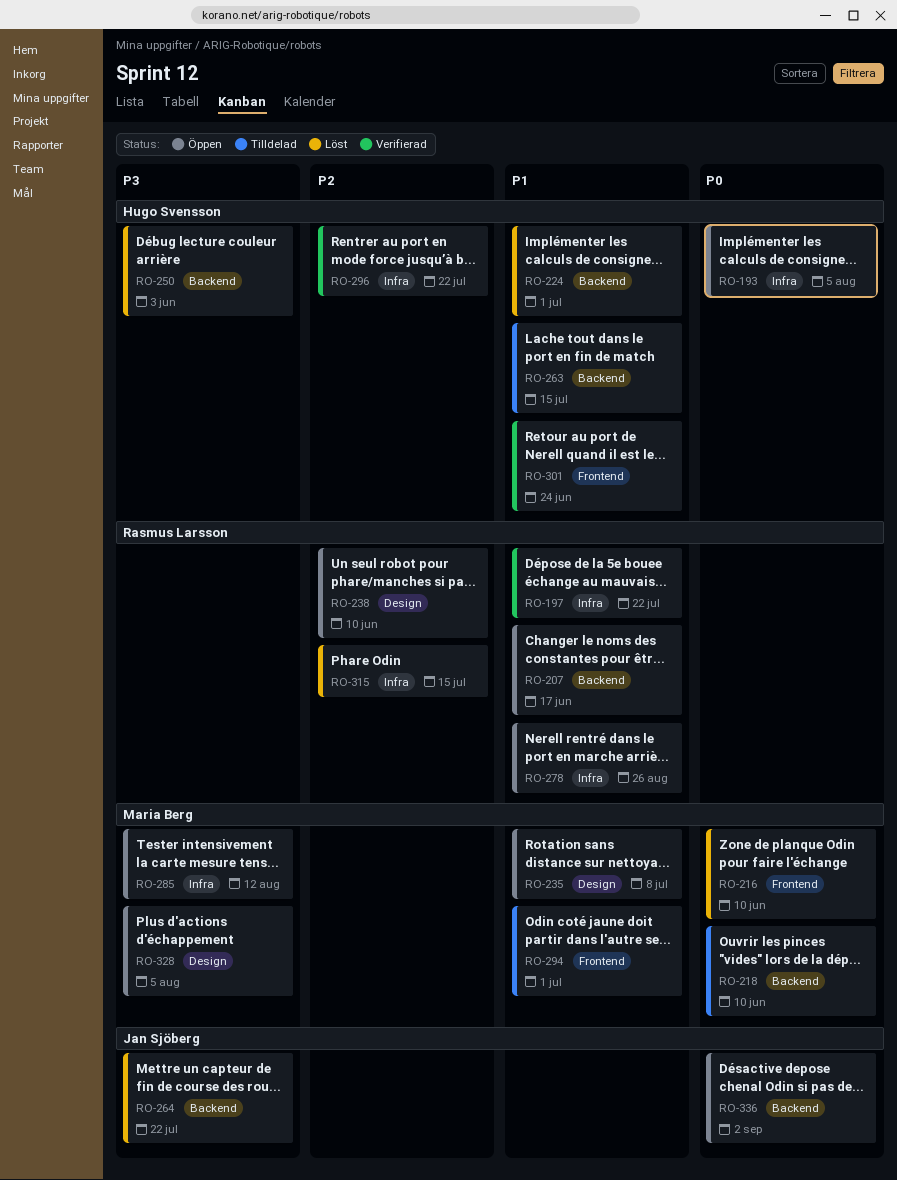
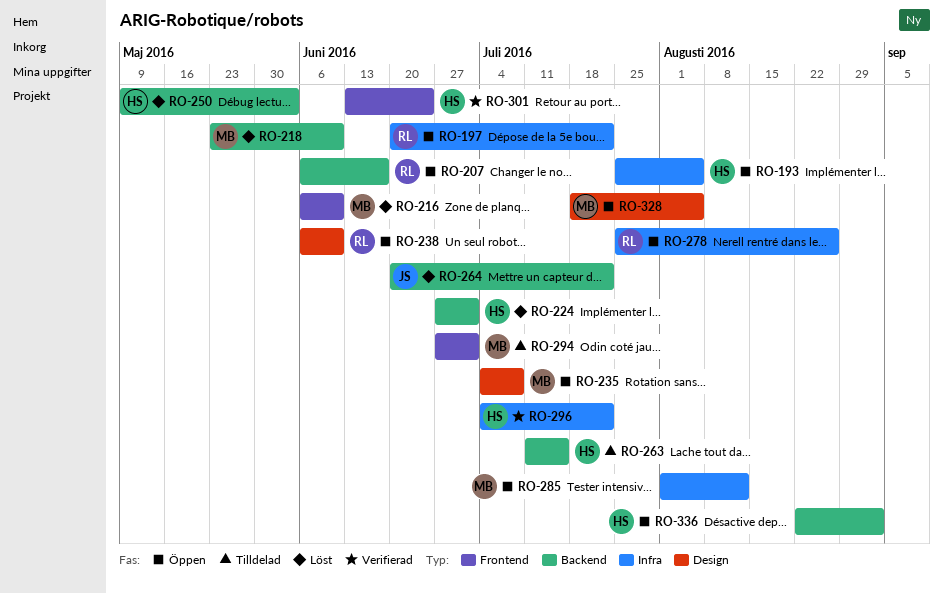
RO-197, status: Verifierad -> Öppen
RO-218, status: Tilldelad -> Löst
RO-315: present -> none
RO-336, owner: Jan Sjöberg -> Hugo Svensson

